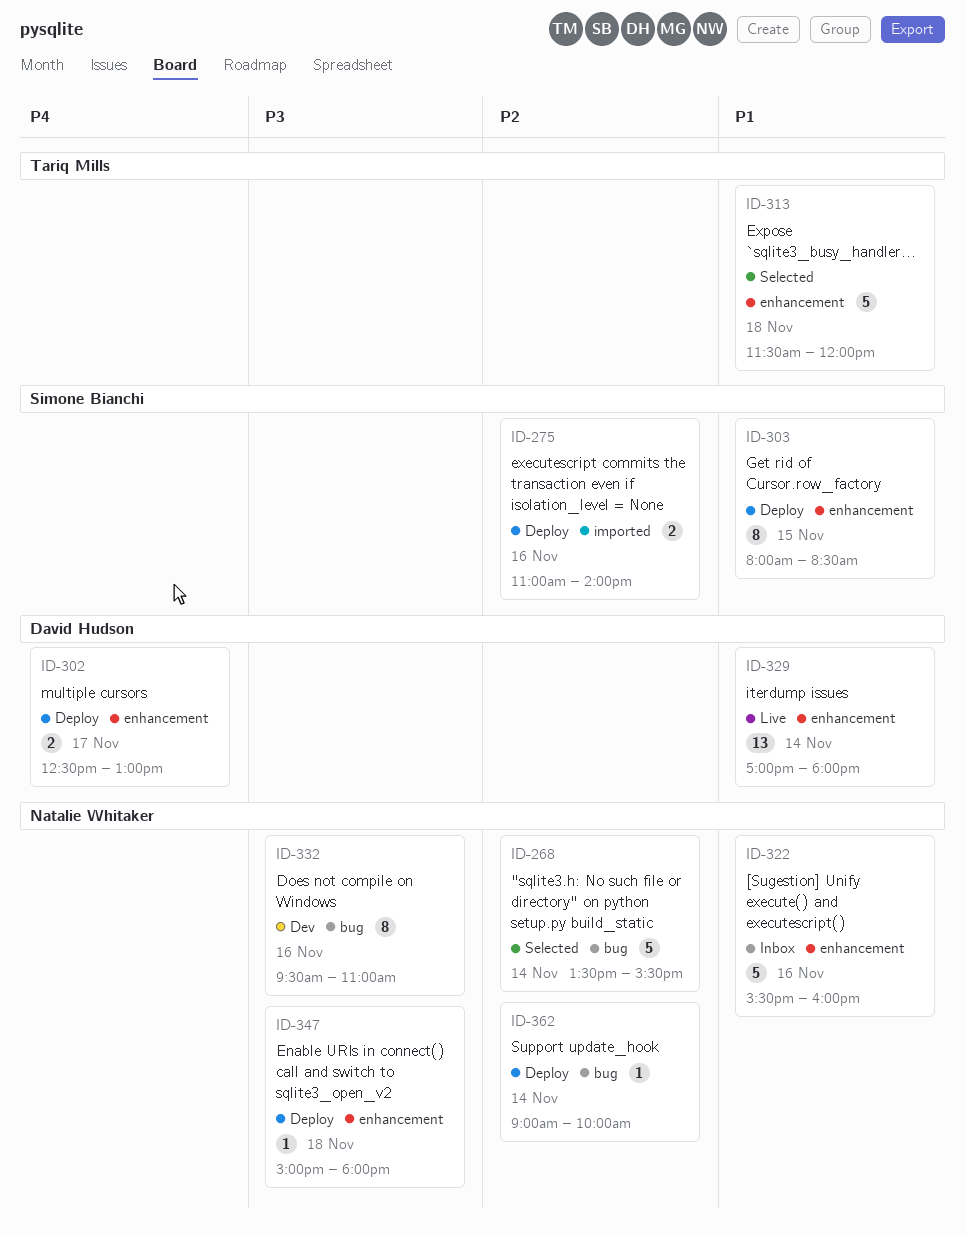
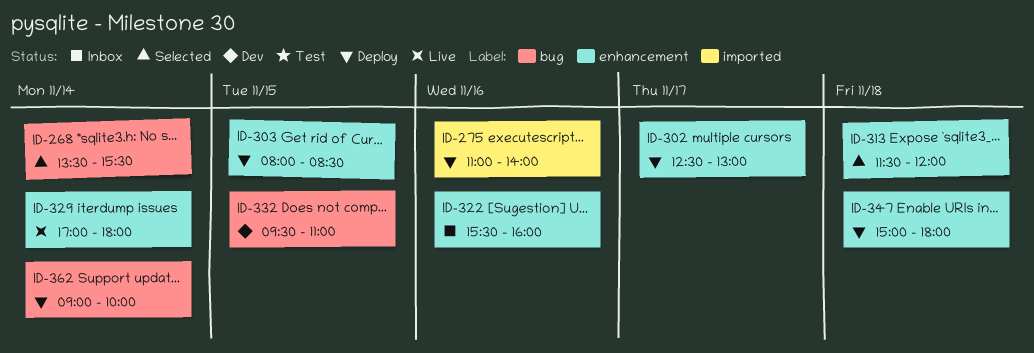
ID-332, day: Nov 16 -> Nov 15

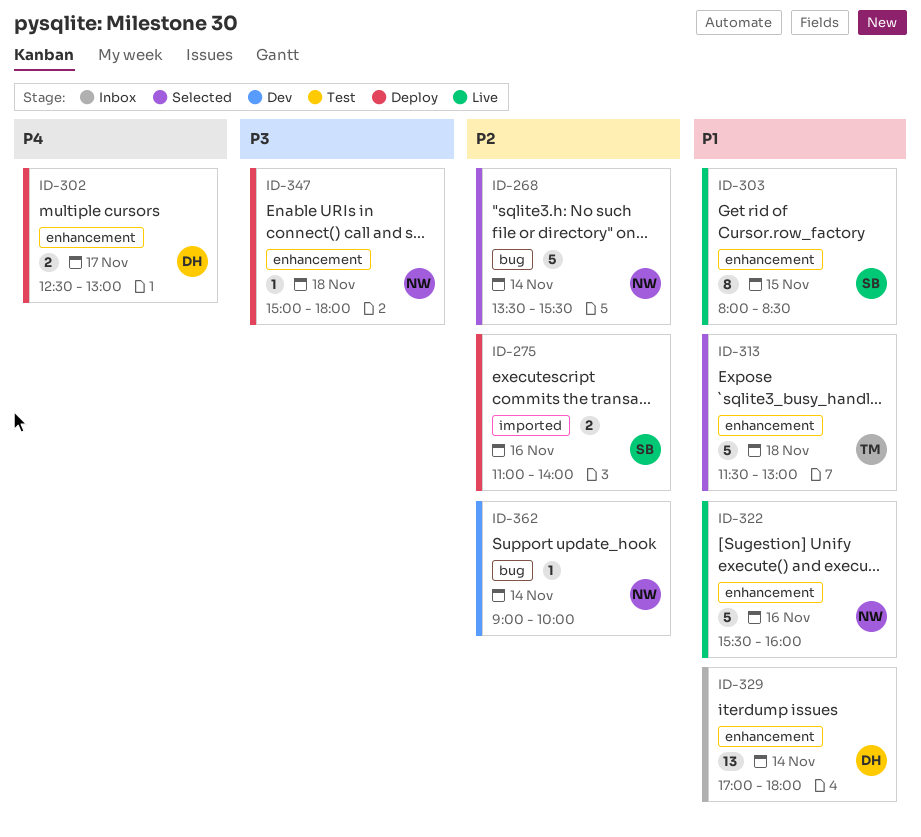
ID-303, status: Deploy -> Live
ID-313, ends: 12:00 -> 13:00
ID-322, status: Inbox -> Live
ID-329, status: Live -> Inbox
ID-332: present -> none
ID-362, status: Deploy -> Dev

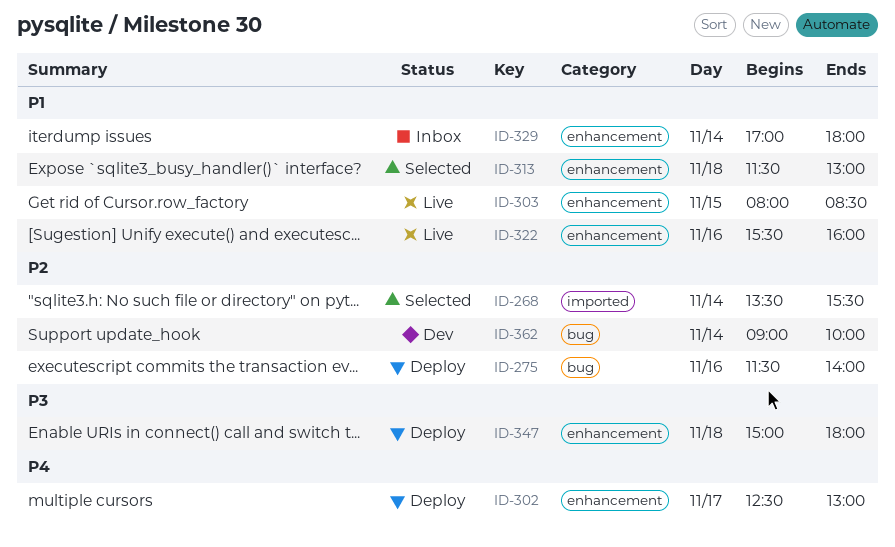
ID-268, label: bug -> imported
ID-275, label: imported -> bug
ID-275, begins: 11:00 -> 11:30

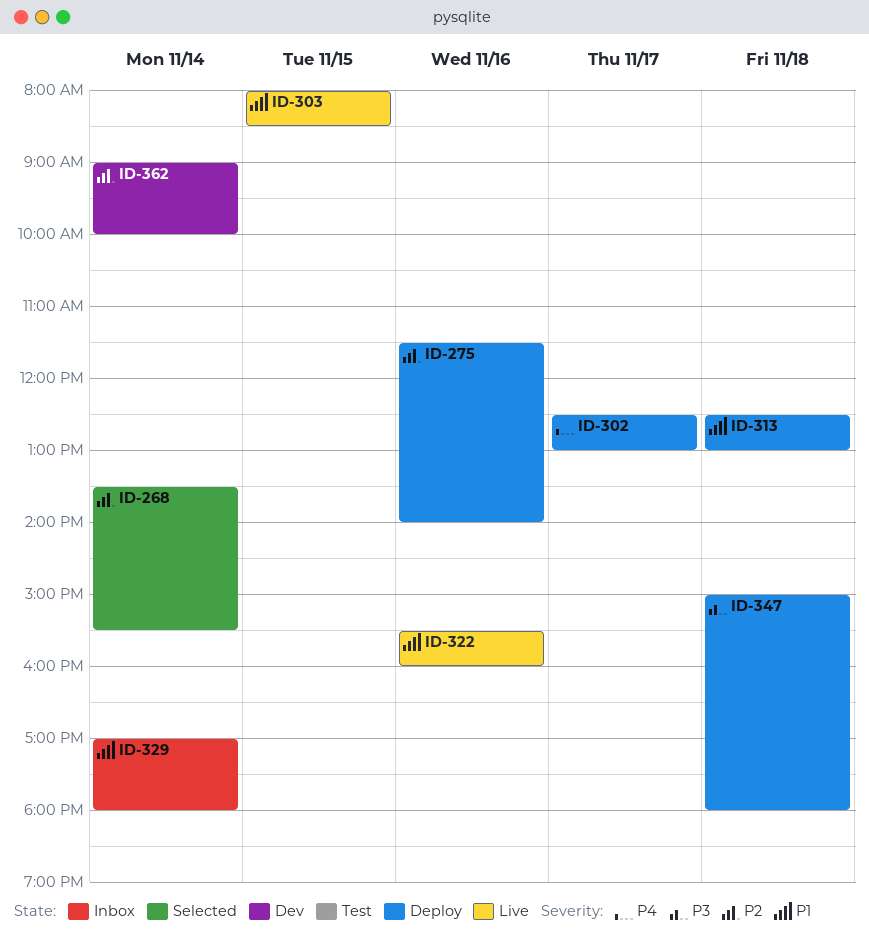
ID-313, status: Selected -> Deploy
ID-313, begins: 11:30 -> 12:30

